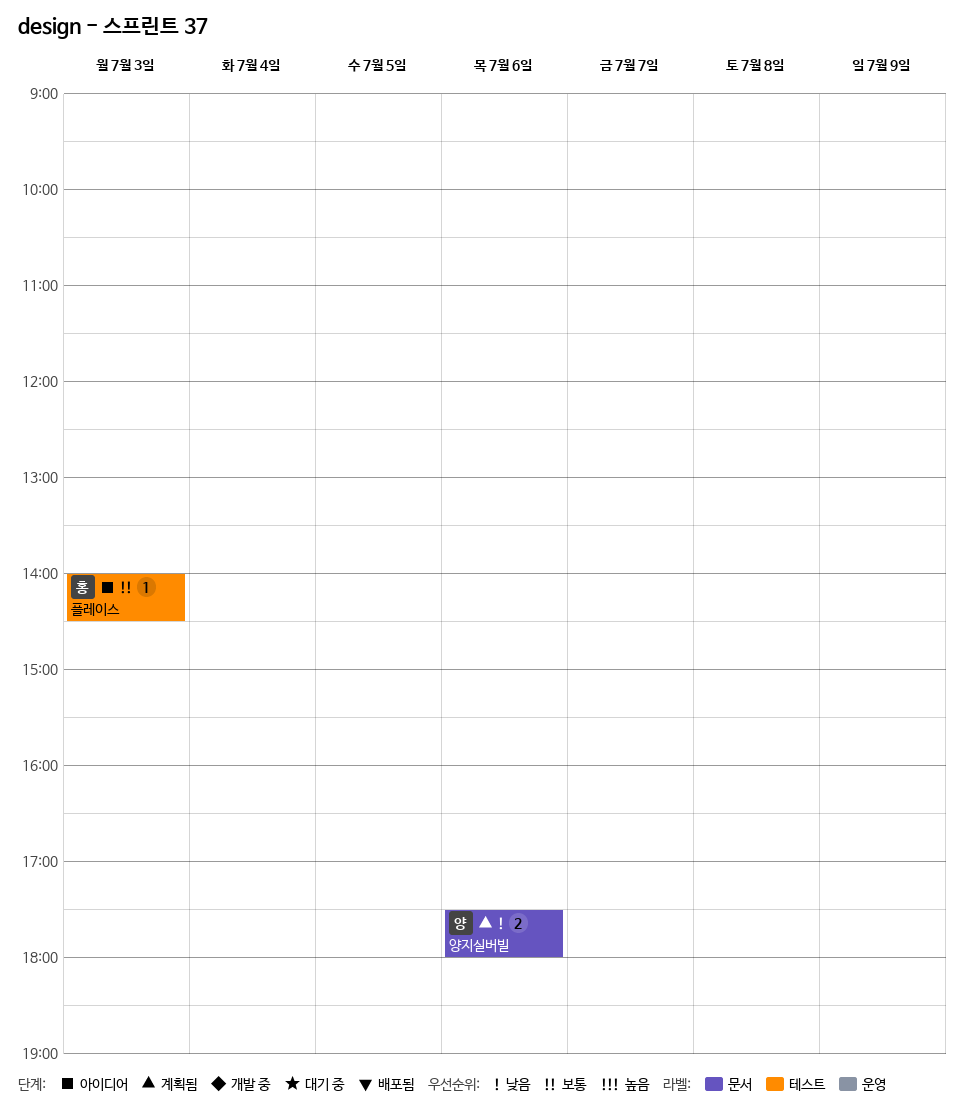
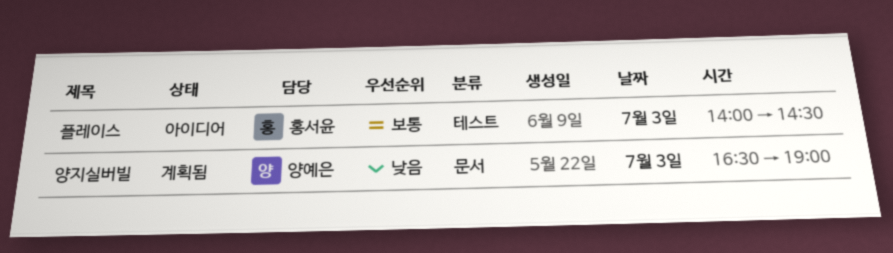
양지실버빌, day: Jul 6 -> Jul 3
양지실버빌, begins: 17:30 -> 16:30
양지실버빌, ends: 18:00 -> 19:00

